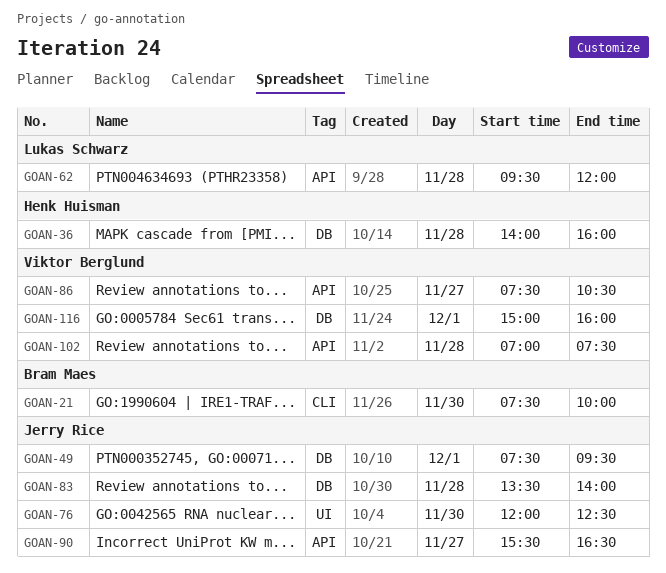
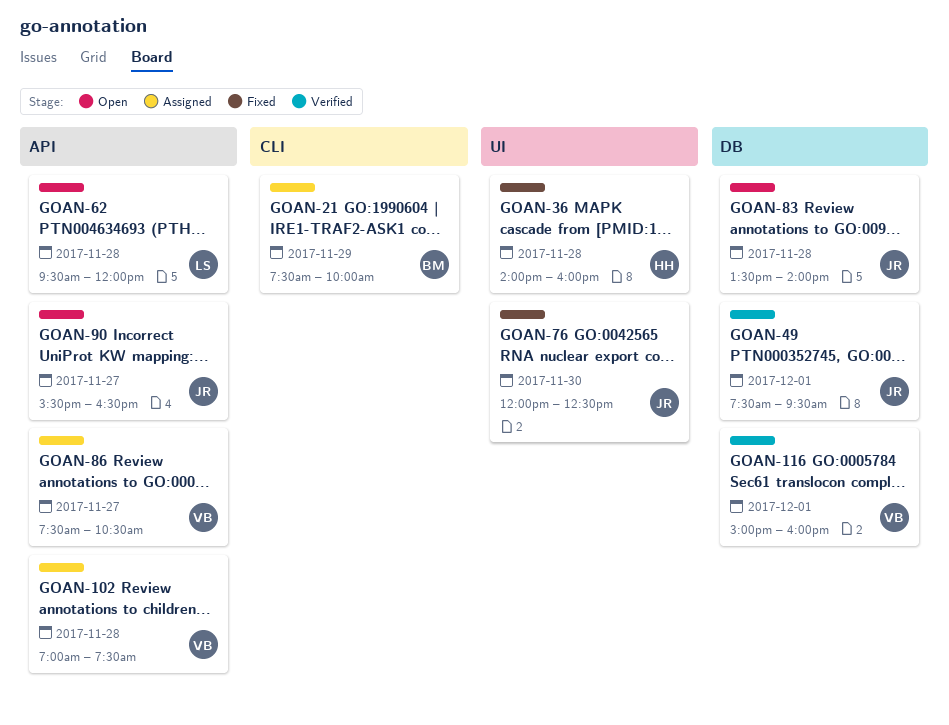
GOAN-21, day: Nov 30 -> Nov 29
GOAN-36, label: DB -> UI

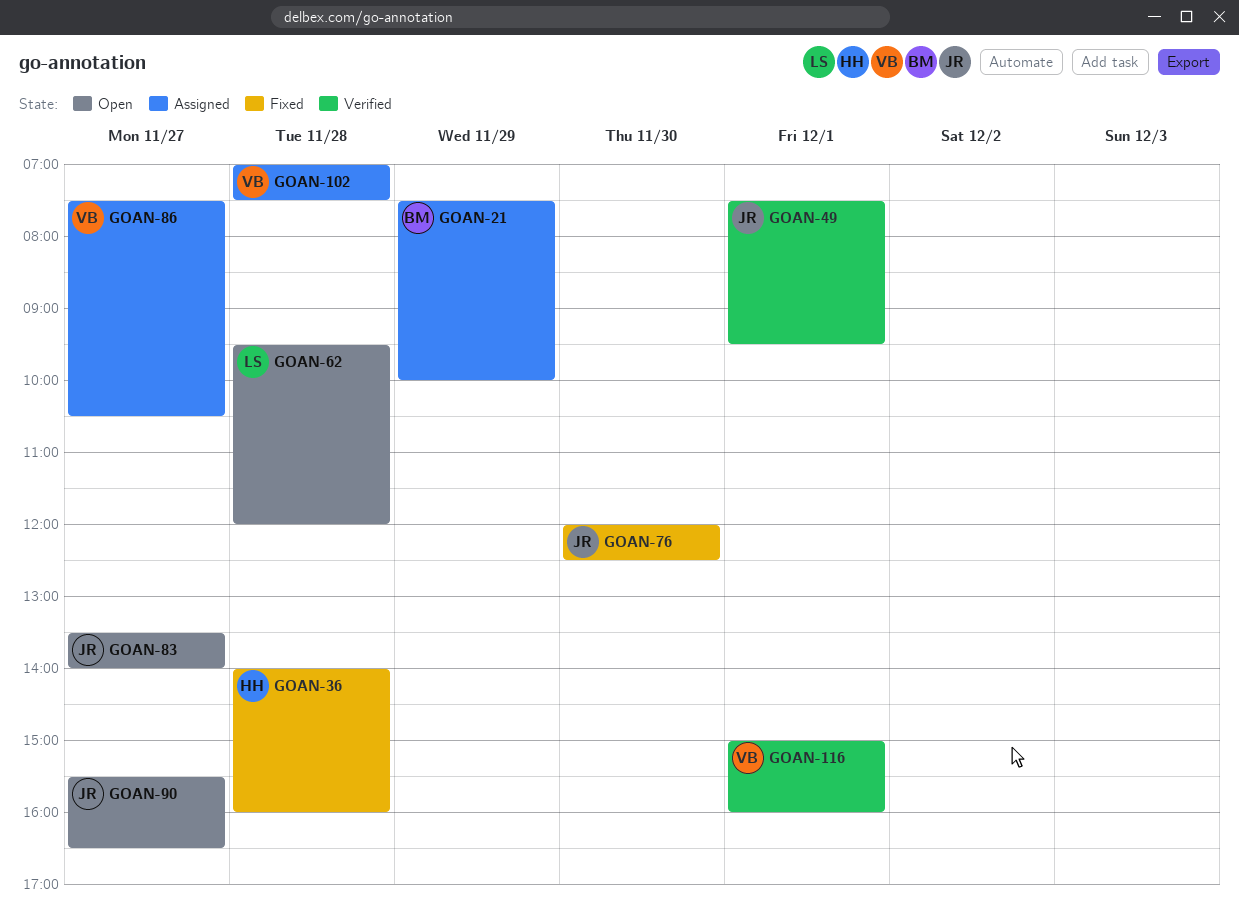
GOAN-83, day: Nov 28 -> Nov 27

